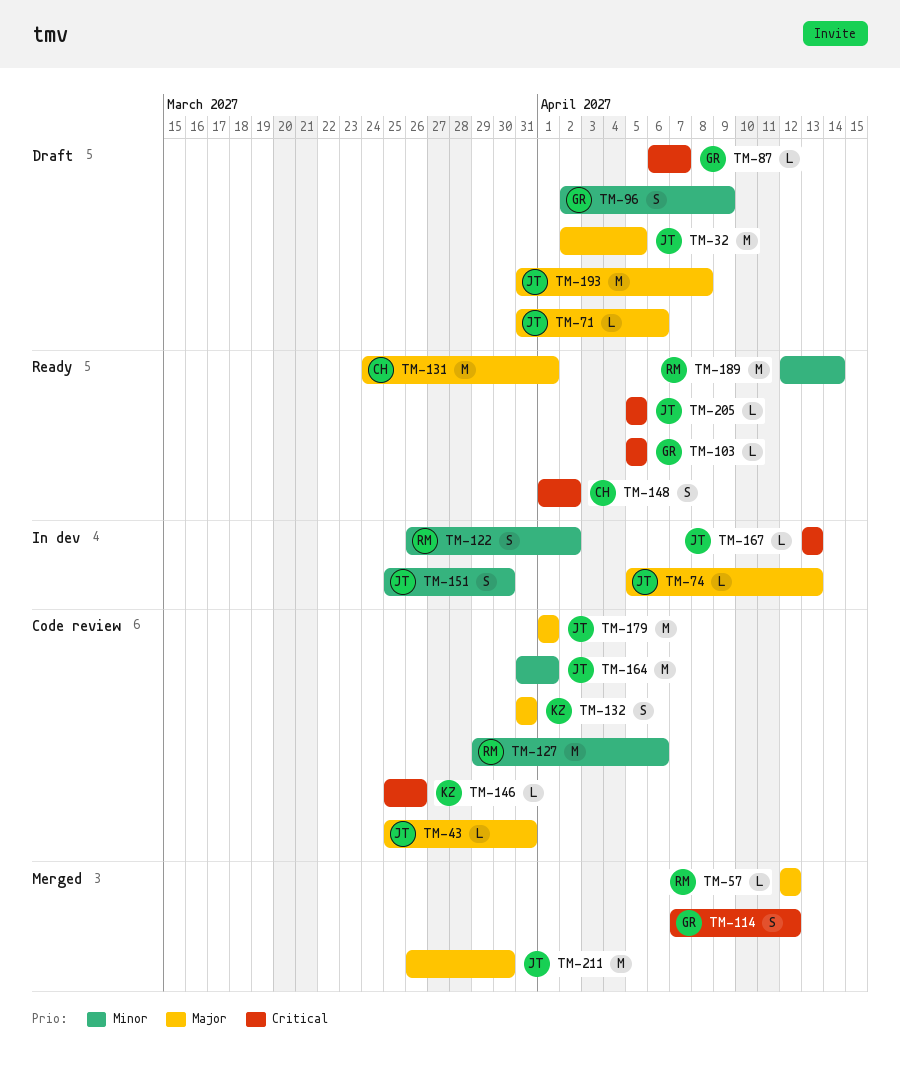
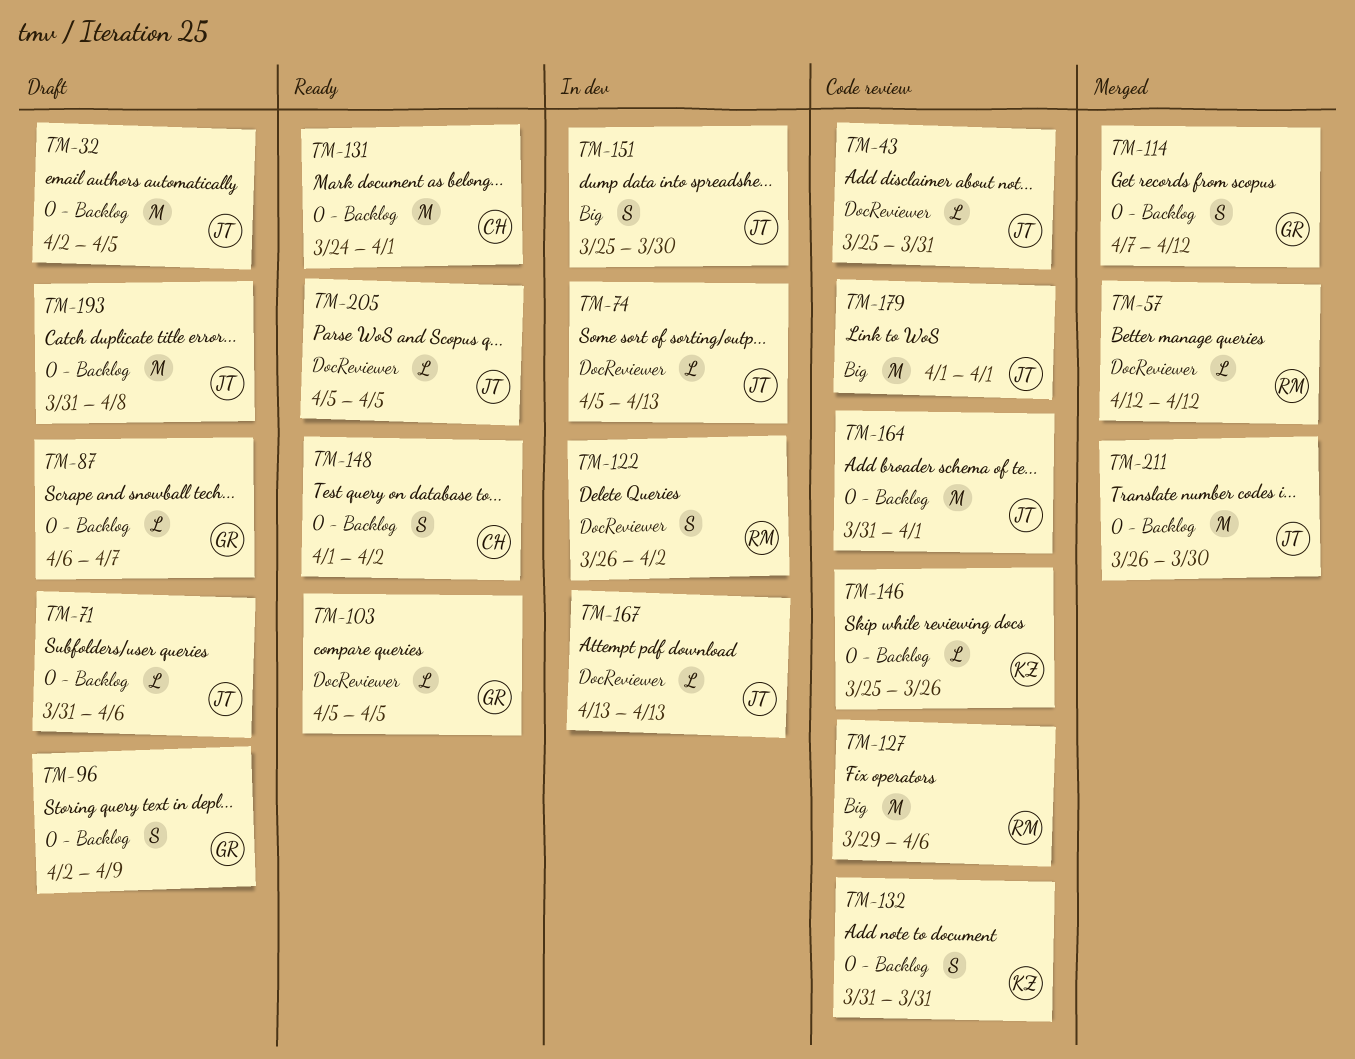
TM-189: present -> none

